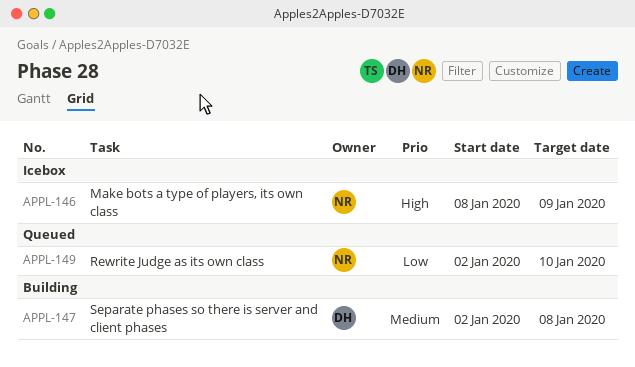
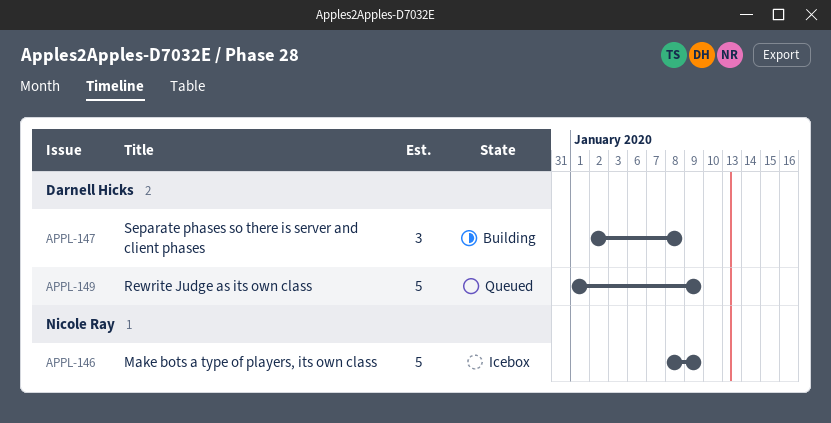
APPL-149, owner: Nicole Ray -> Darnell Hicks
APPL-149, start: Jan 2 -> Jan 1
APPL-149, due: Jan 10 -> Jan 9

